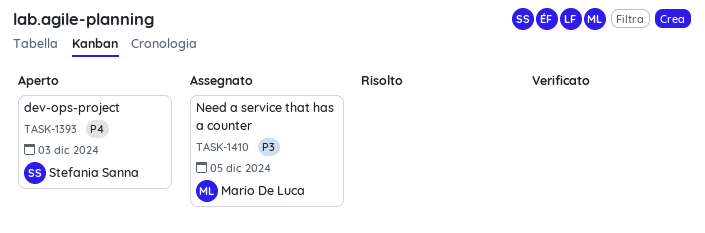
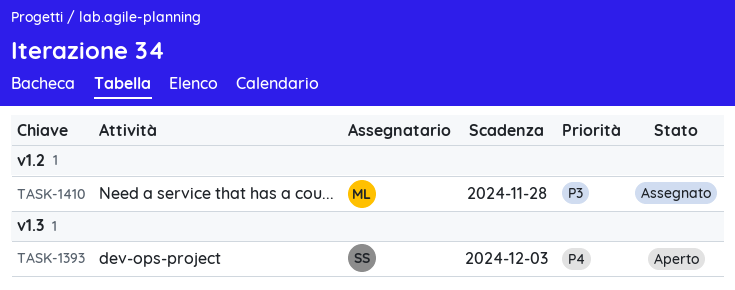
TASK-1410, due: Dec 5 -> Nov 28

